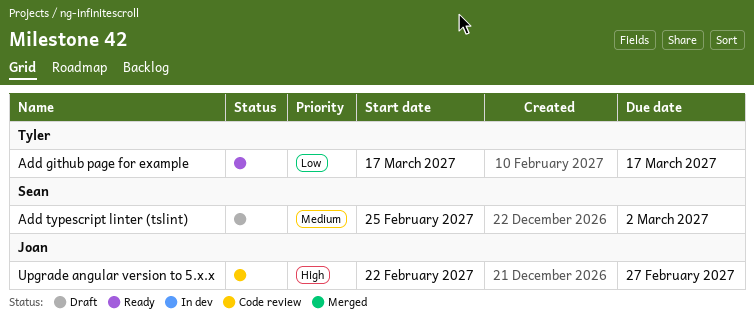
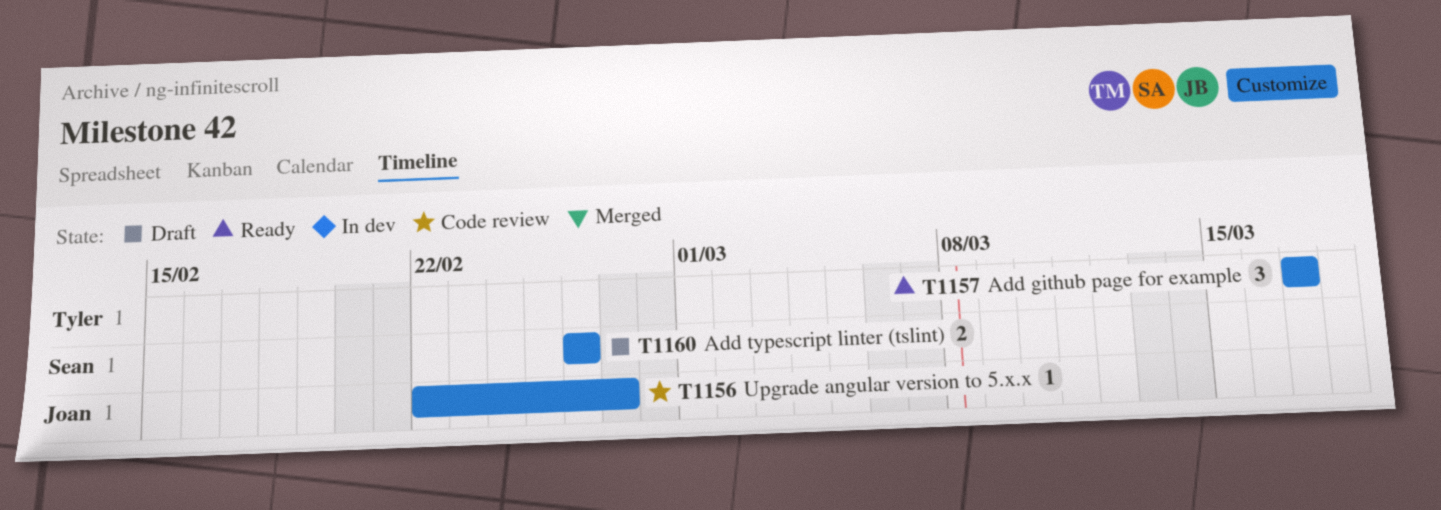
Add typescript linter (tslint), start: Feb 25 -> Feb 26
Add typescript linter (tslint), due: Mar 2 -> Feb 26

